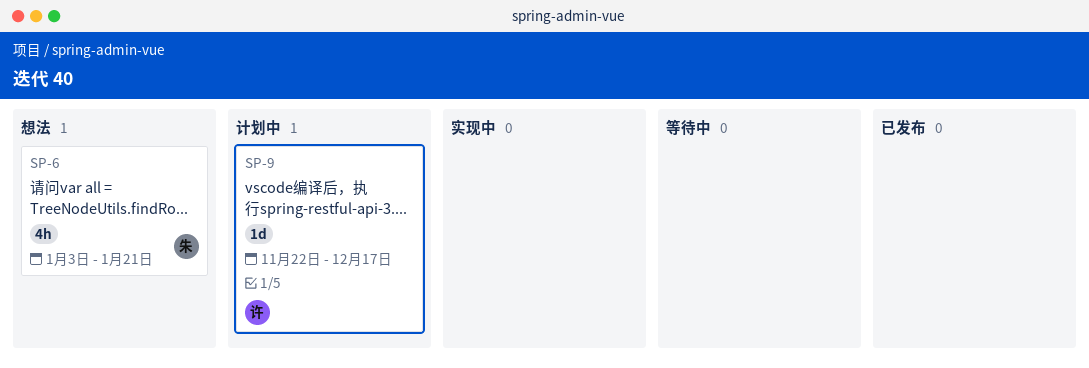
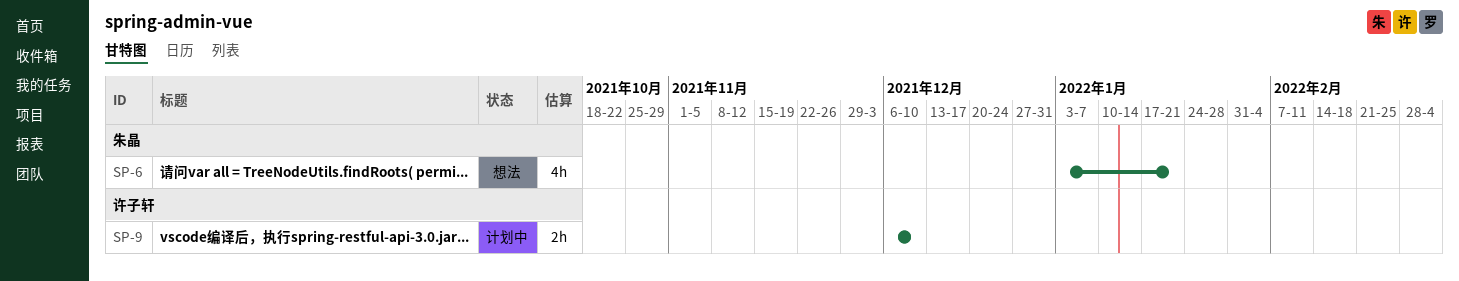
SP-9, estimate: 1d -> 2h
SP-9, start: Nov 22 -> Dec 6
SP-9, due: Dec 17 -> Dec 10

